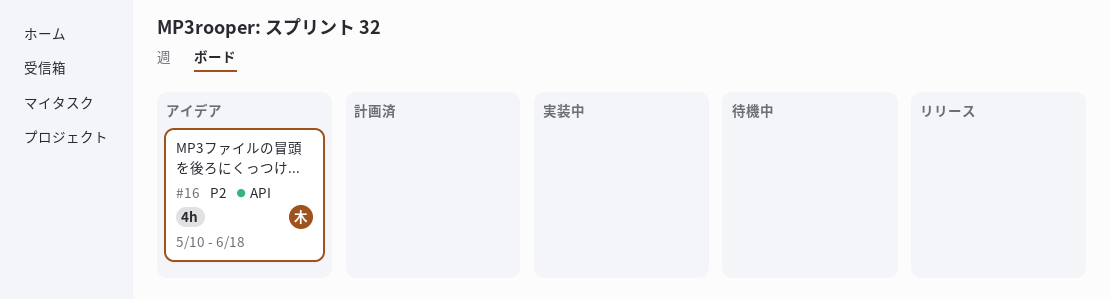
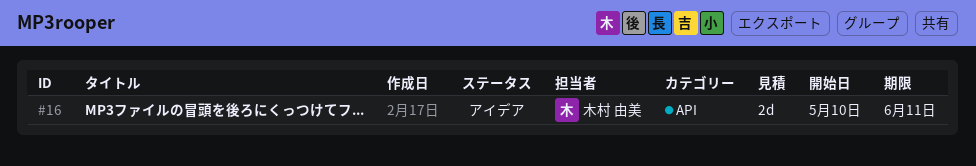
#16, estimate: 4h -> 2d
#16, due: Jun 18 -> Jun 11

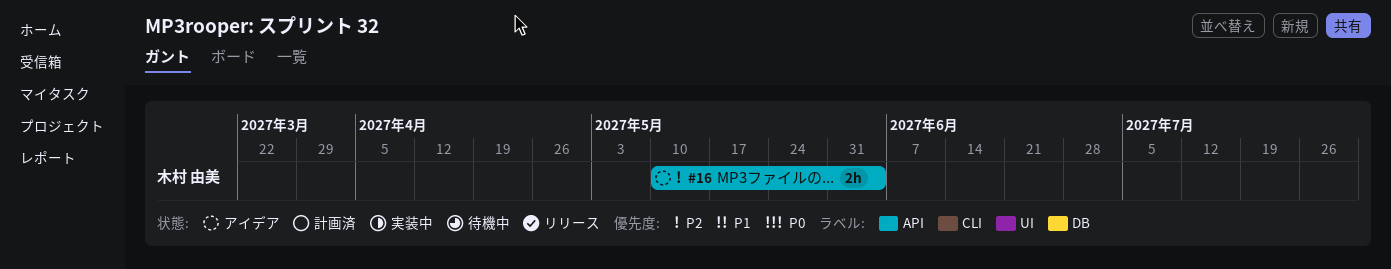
#16, estimate: 2d -> 2h
#16, due: Jun 11 -> Jun 4

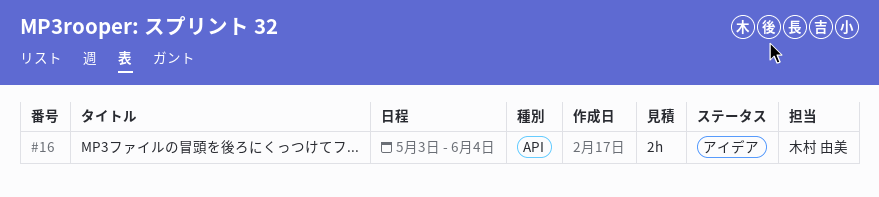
#16, start: May 10 -> May 3

